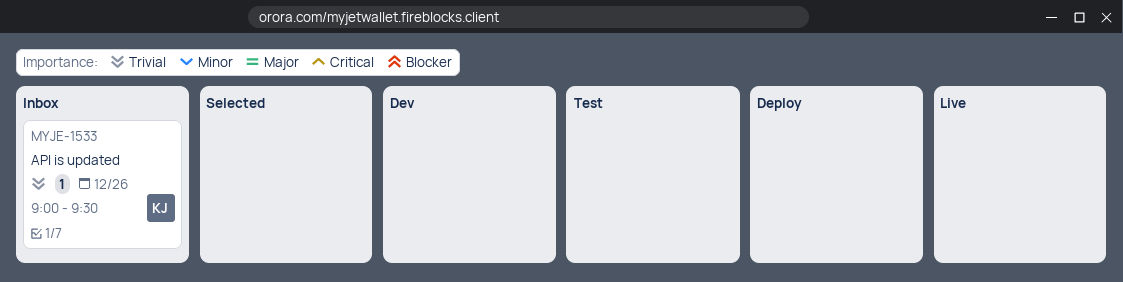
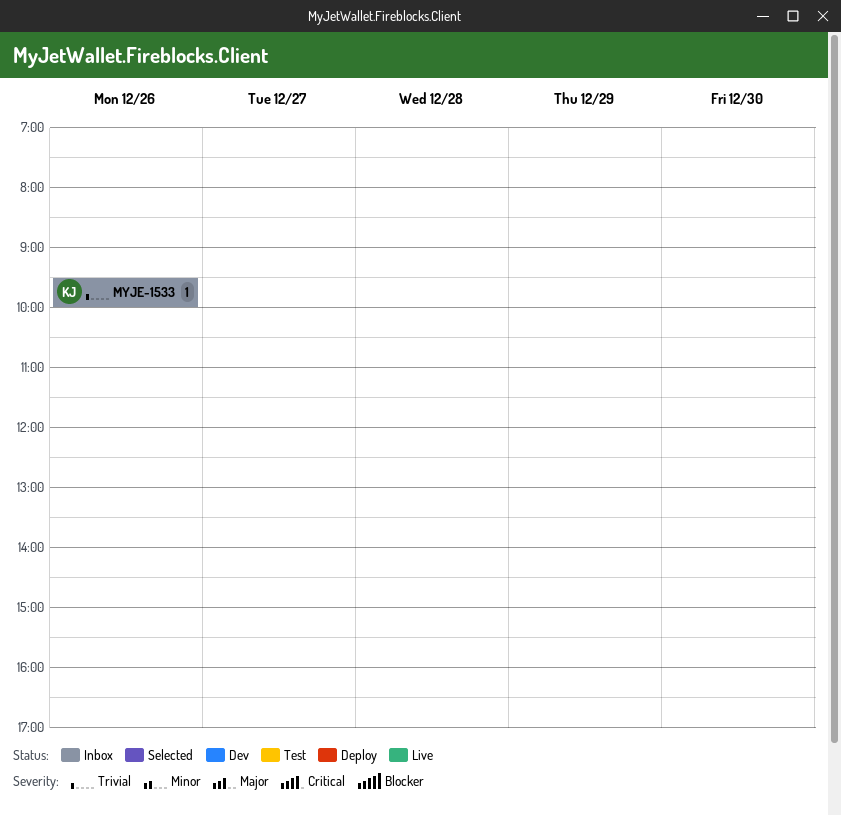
MYJE-1533, begins: 09:00 -> 09:30
MYJE-1533, ends: 09:30 -> 10:00

